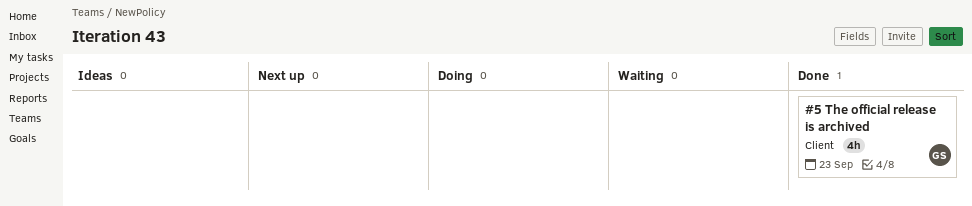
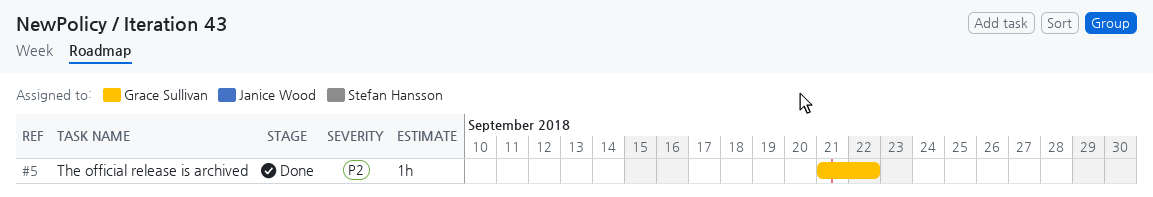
#5, estimate: 4h -> 1h
#5, due: Sep 23 -> Sep 22

